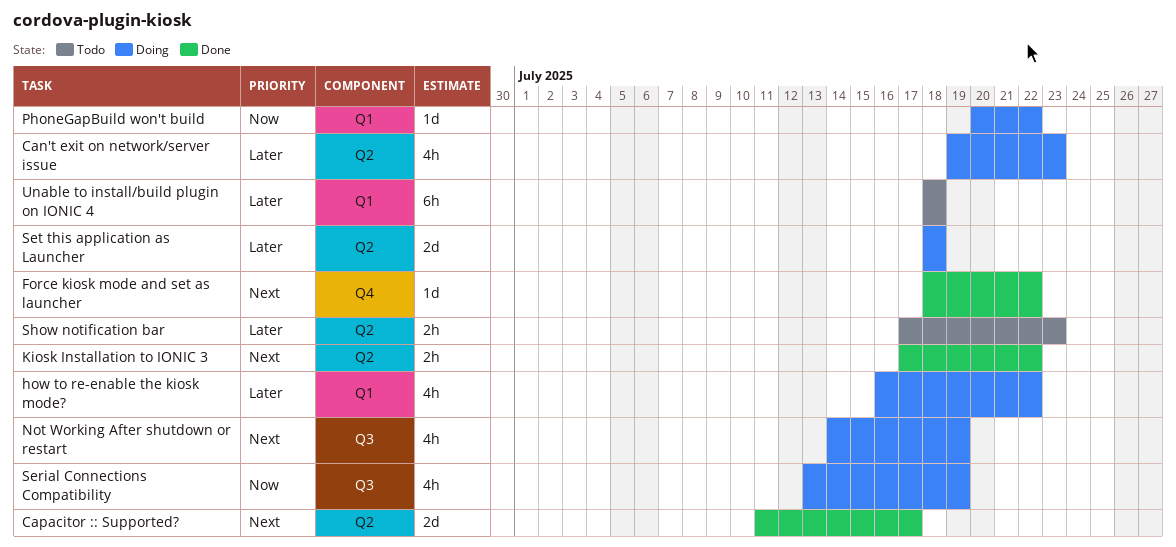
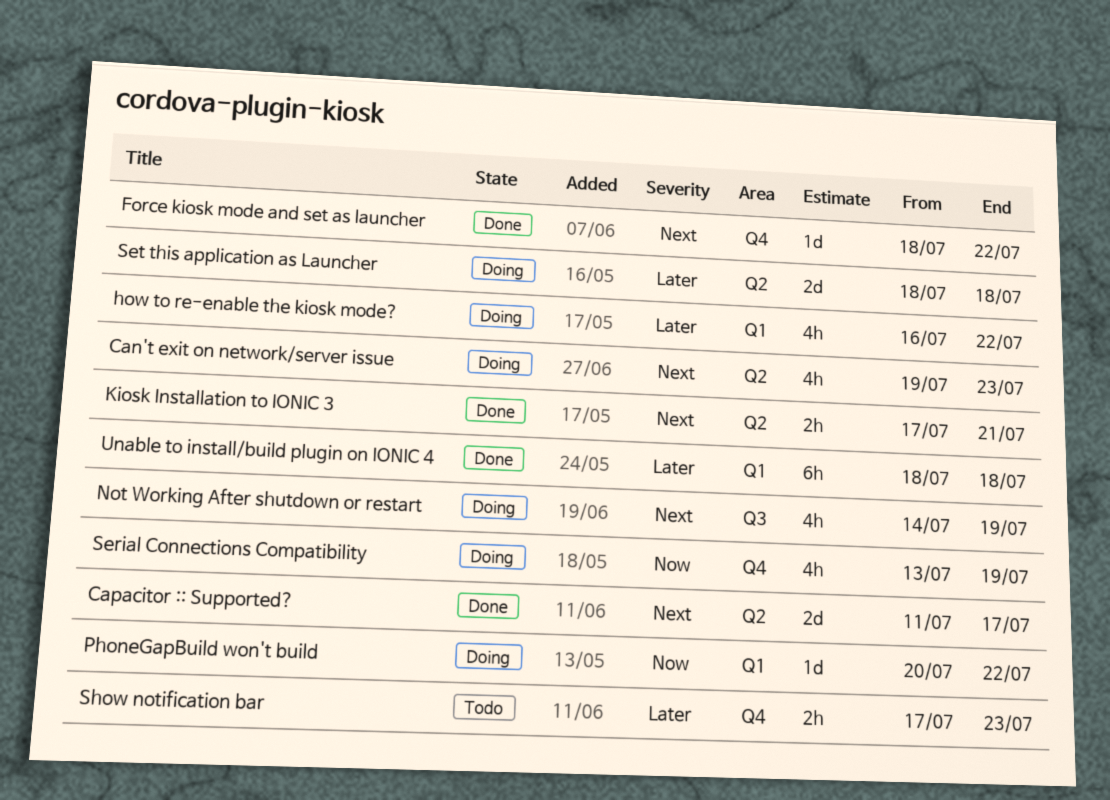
Can't exit on network/server issue, priority: Later -> Next
Kiosk Installation to IONIC 3, due: Jul 22 -> Jul 21
Serial Connections Compatibility, label: Q3 -> Q4
Show notification bar, label: Q2 -> Q4
Unable to install/build plugin on IONIC 4, status: Todo -> Done

